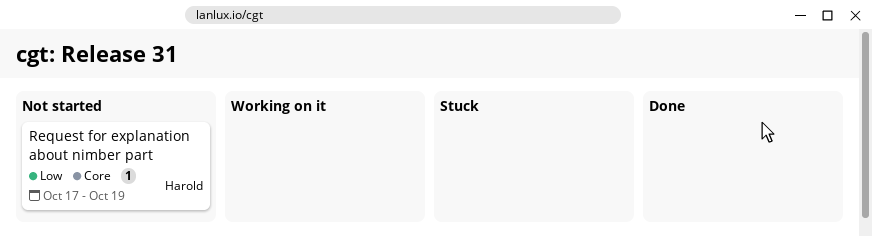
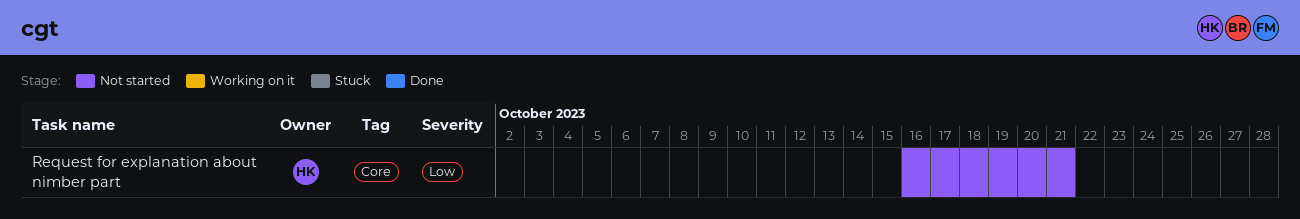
Request for explanation about nimber part, start: Oct 17 -> Oct 16
Request for explanation about nimber part, due: Oct 19 -> Oct 21

